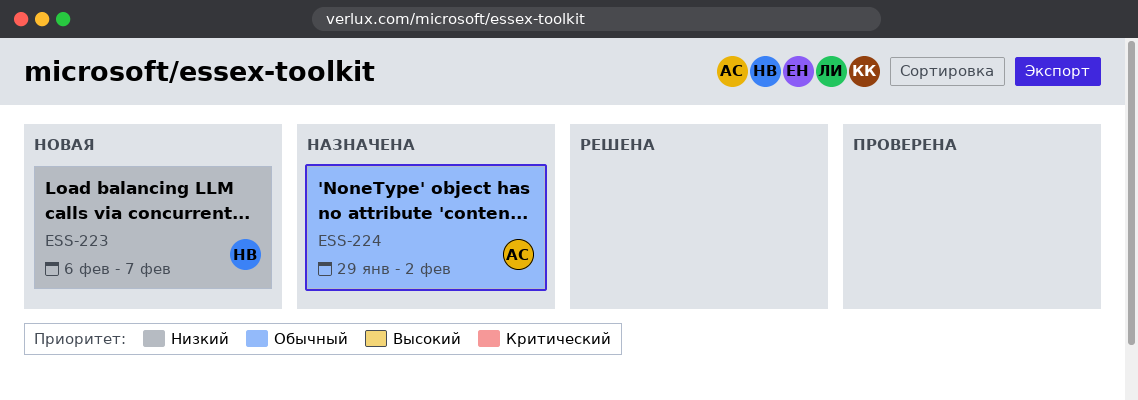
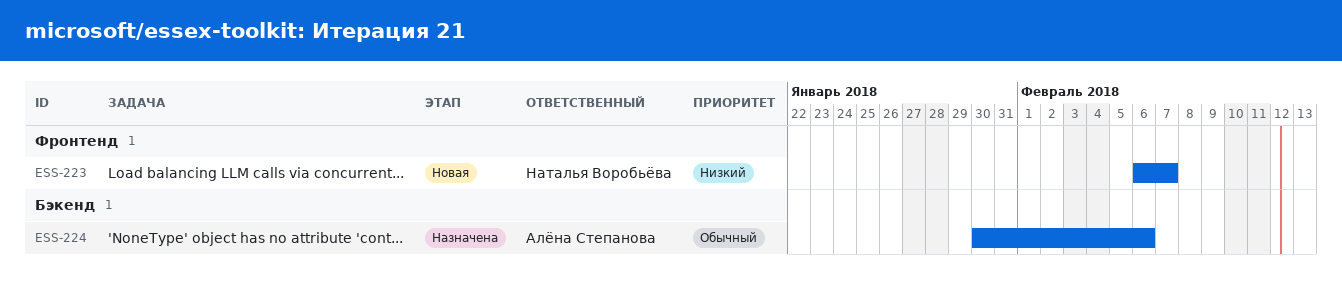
ESS-224, start: Jan 29 -> Jan 30
ESS-224, due: Feb 2 -> Feb 6

